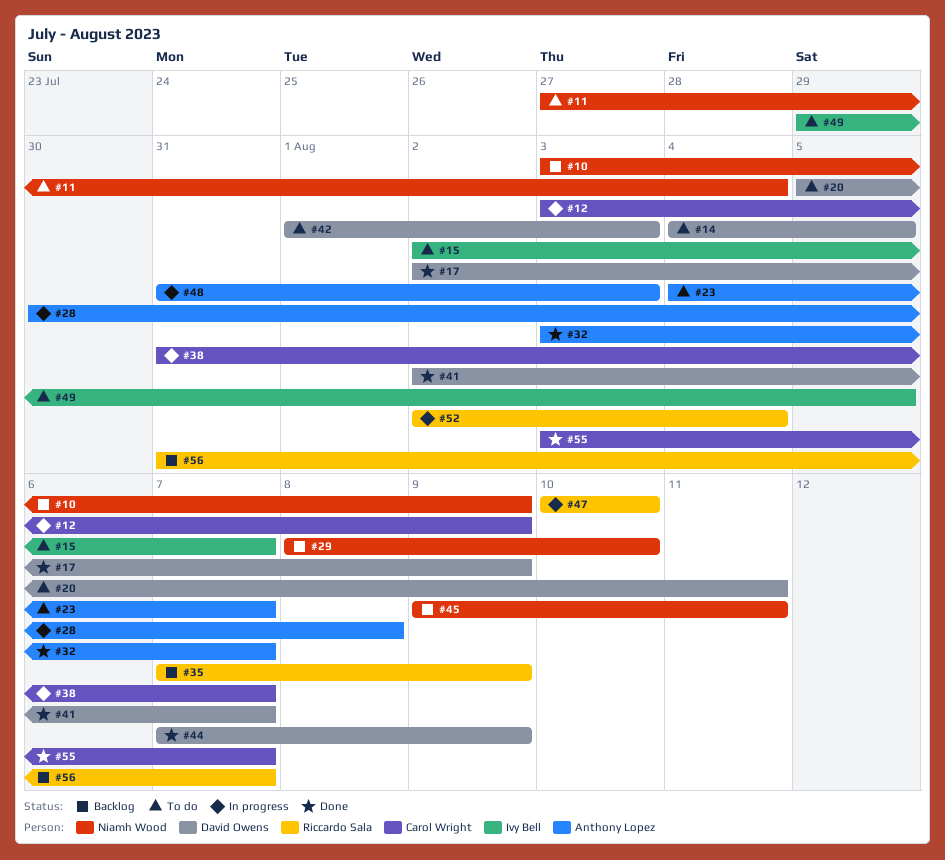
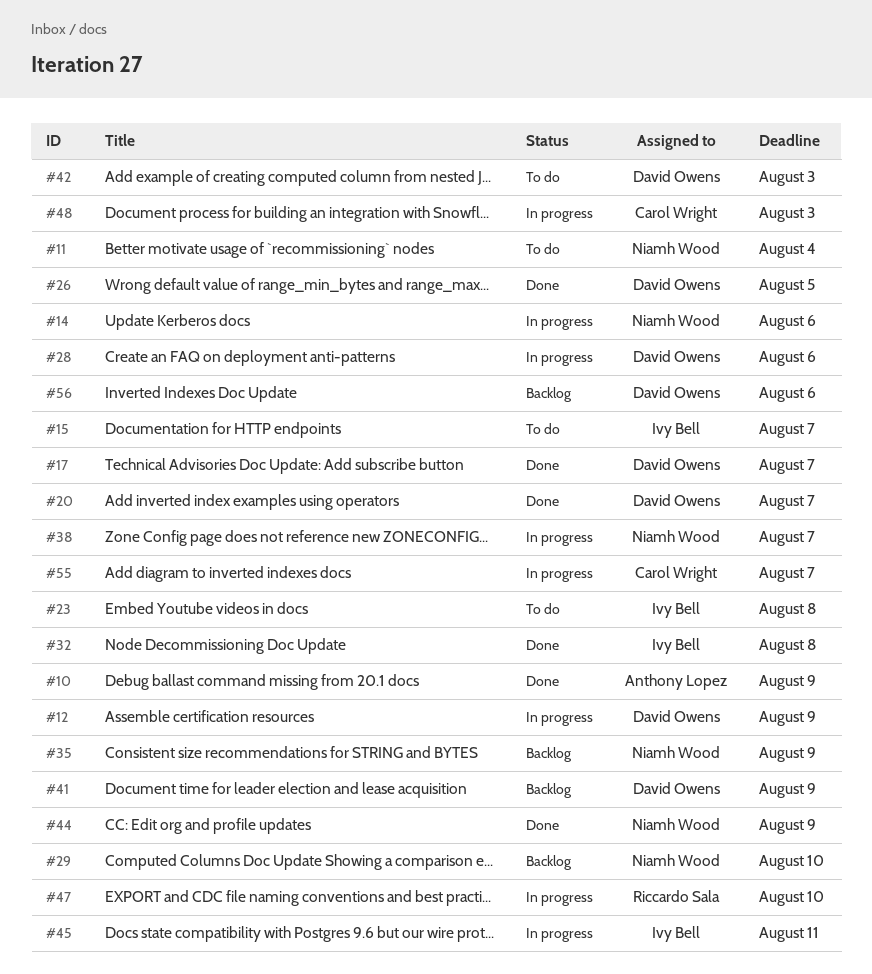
#10, status: Backlog -> Done
#10, owner: Niamh Wood -> Anthony Lopez
#12, owner: Carol Wright -> David Owens
#14, status: To do -> In progress
#14, owner: David Owens -> Niamh Wood
#14, due: Aug 5 -> Aug 6
#17, due: Aug 9 -> Aug 7
#20, status: To do -> Done
#20, due: Aug 11 -> Aug 7
#23, owner: Anthony Lopez -> Ivy Bell
#23, due: Aug 7 -> Aug 8
#26: none -> present
#28, owner: Anthony Lopez -> David Owens
#28, due: Aug 8 -> Aug 6
#32, owner: Anthony Lopez -> Ivy Bell
#32, due: Aug 7 -> Aug 8
#35, owner: Riccardo Sala -> Niamh Wood
#38, owner: Carol Wright -> Niamh Wood
#41, status: Done -> Backlog
#41, due: Aug 7 -> Aug 9
#44, owner: David Owens -> Niamh Wood
#45, status: Backlog -> In progress
#45, owner: Niamh Wood -> Ivy Bell
#48, owner: Anthony Lopez -> Carol Wright
#49: present -> none
#52: present -> none
#55, status: Done -> In progress
#56, owner: Riccardo Sala -> David Owens
#56, due: Aug 7 -> Aug 6

